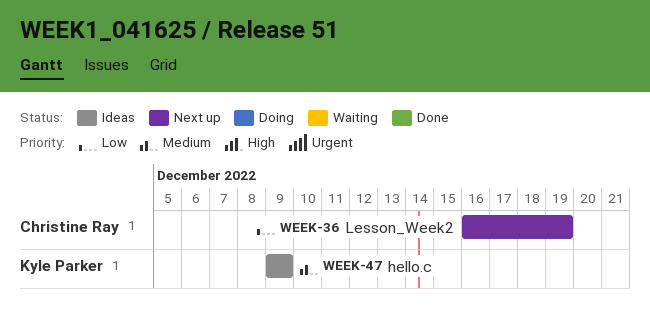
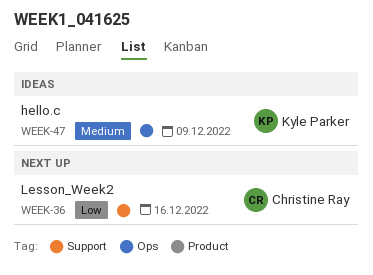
WEEK-36, due: Dec 19 -> Dec 16

